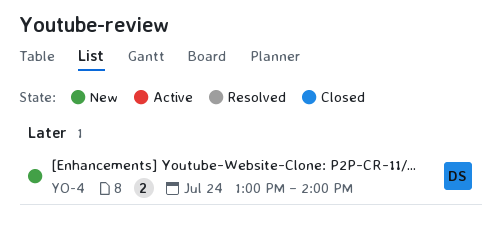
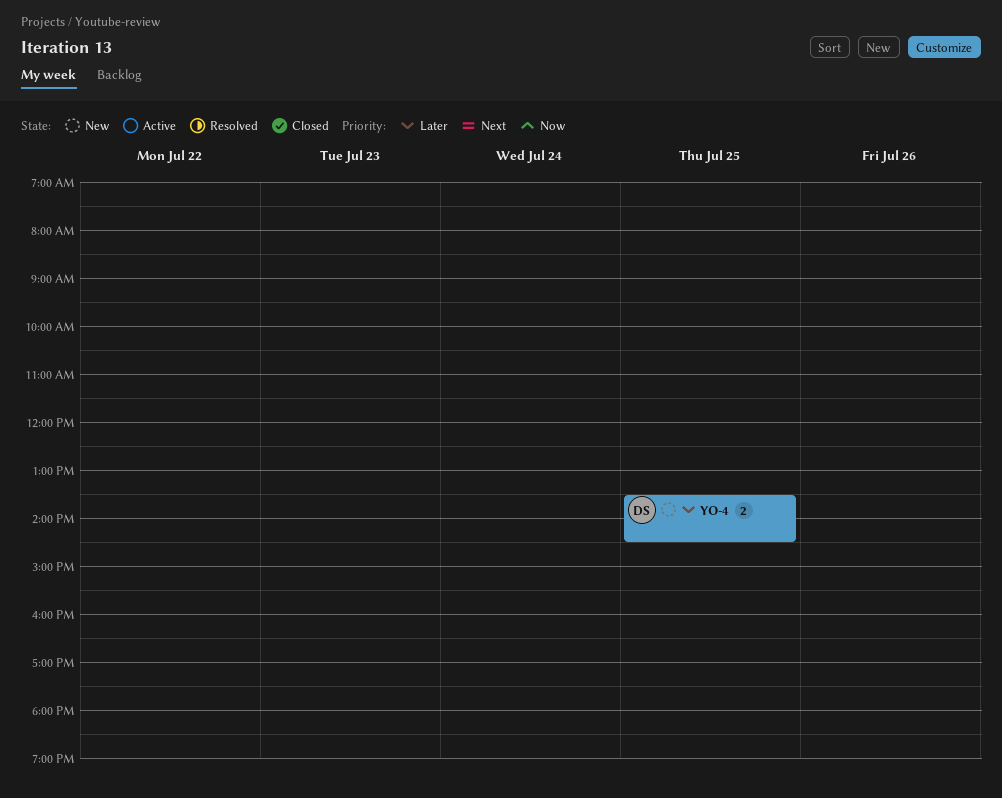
YO-4, day: Jul 24 -> Jul 25
YO-4, begins: 13:00 -> 13:30
YO-4, ends: 14:00 -> 14:30

